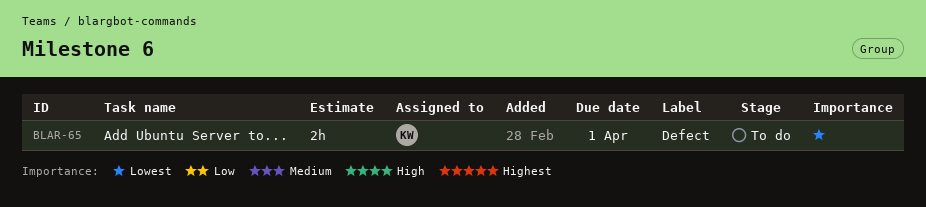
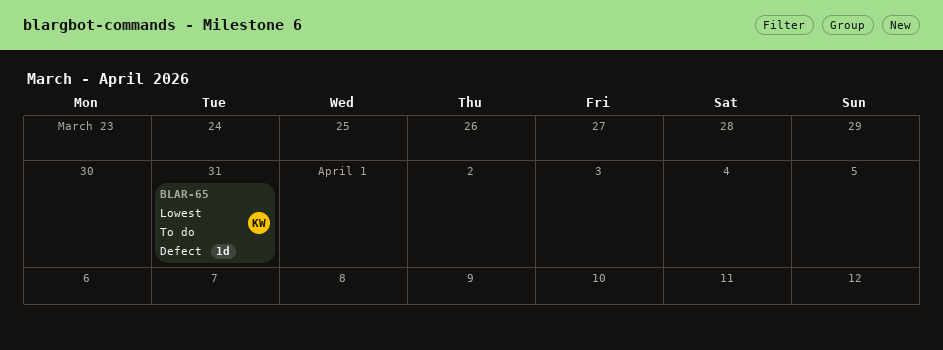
BLAR-65, estimate: 2h -> 1d
BLAR-65, due: Apr 1 -> Mar 31

